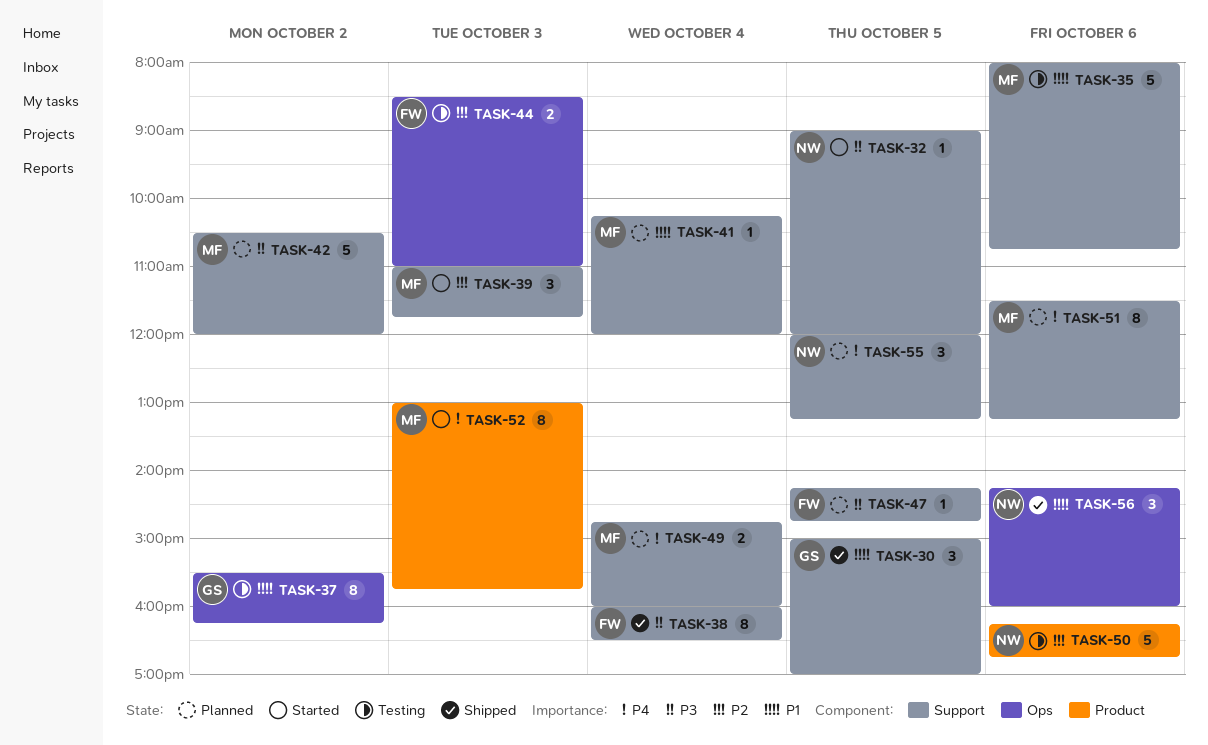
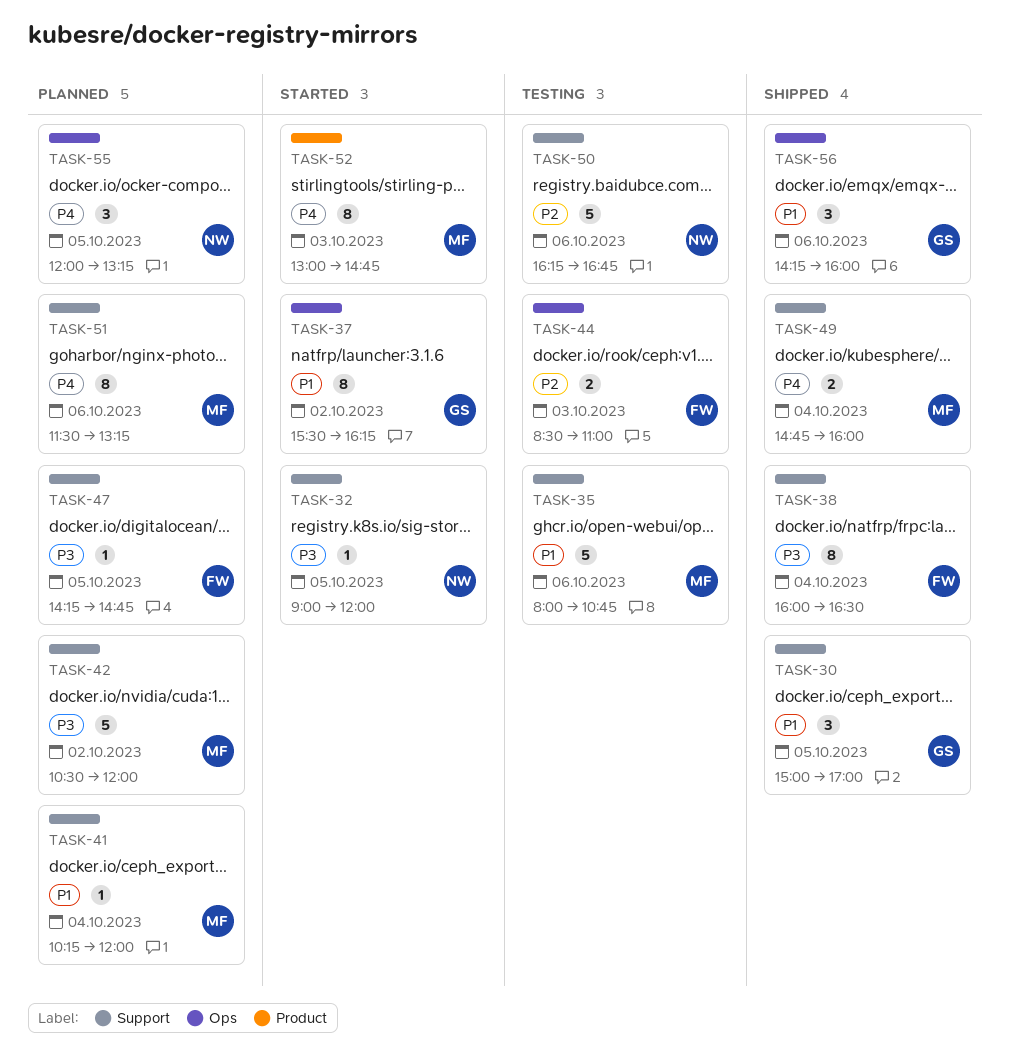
TASK-37, status: Testing -> Started
TASK-39: present -> none
TASK-49, status: Planned -> Shipped
TASK-50, label: Product -> Support
TASK-52, ends: 15:45 -> 14:45
TASK-55, label: Support -> Ops
TASK-56, owner: NW -> GS

